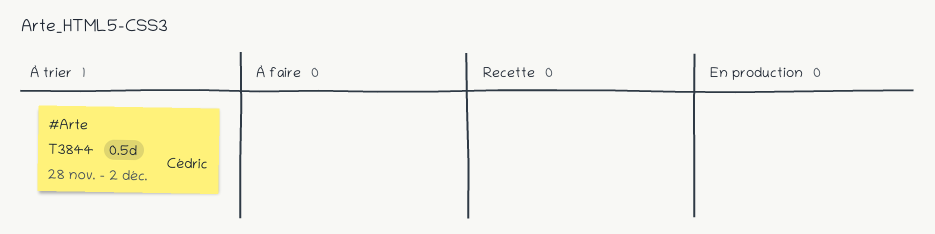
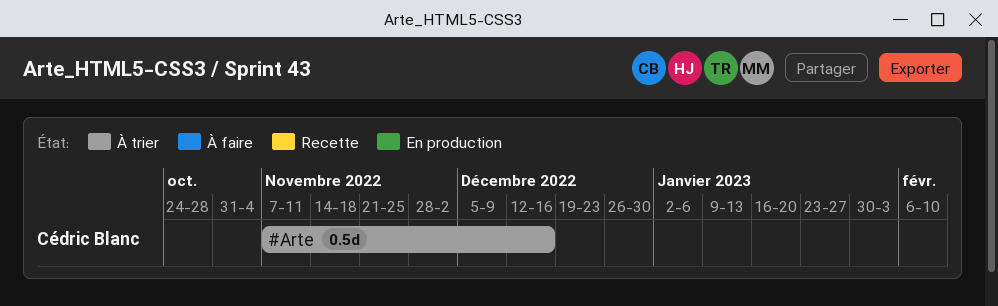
#Arte, start: Nov 28 -> Nov 7
#Arte, due: Dec 2 -> Dec 16

